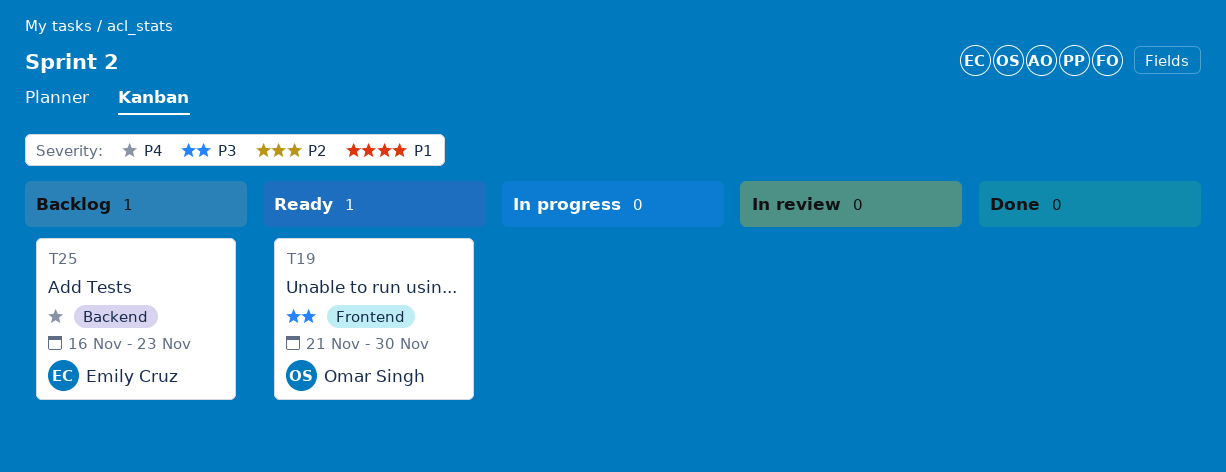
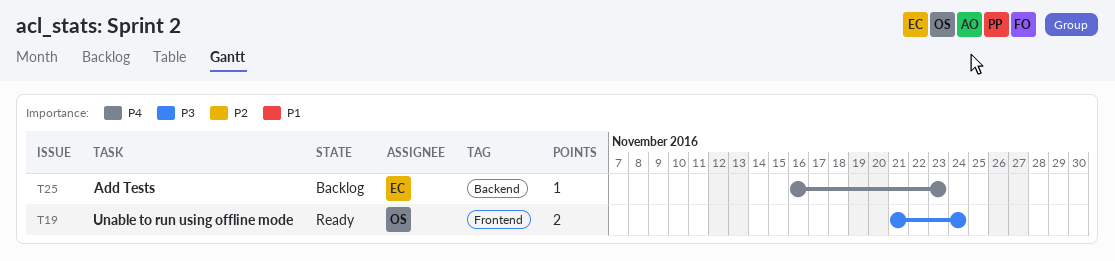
T19, due: Nov 30 -> Nov 24

